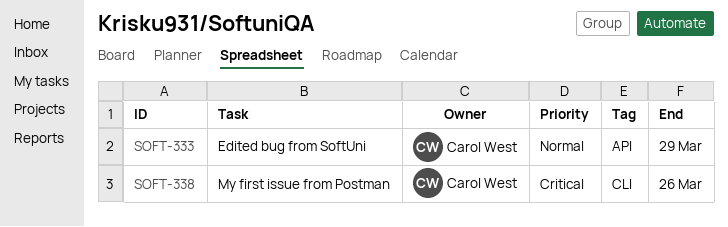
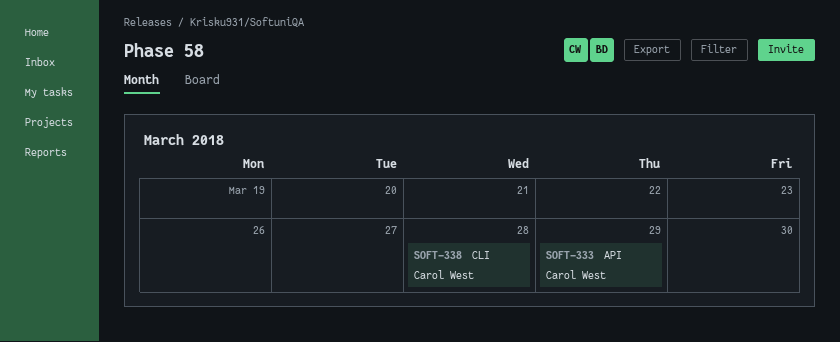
SOFT-338, due: Mar 26 -> Mar 28

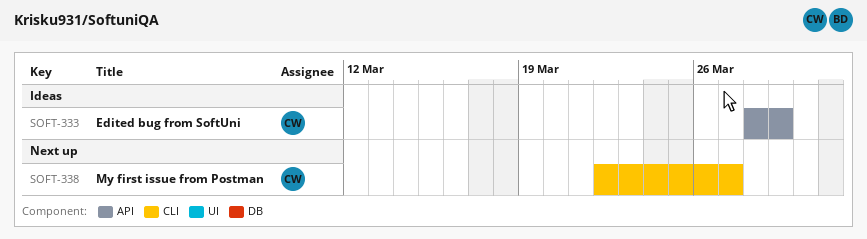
SOFT-338, due: Mar 28 -> Mar 27

